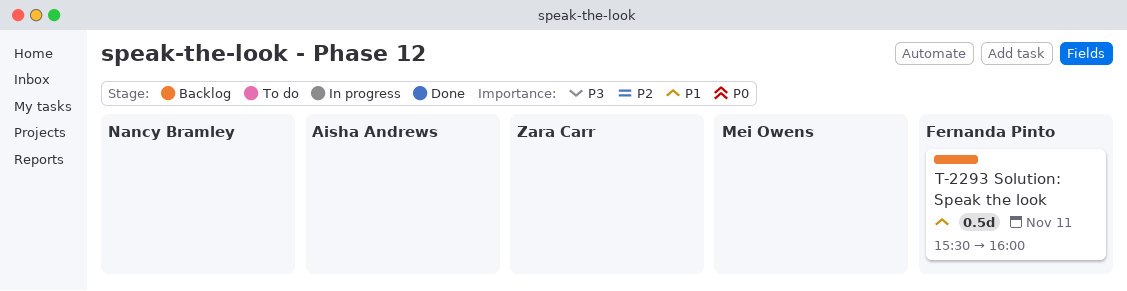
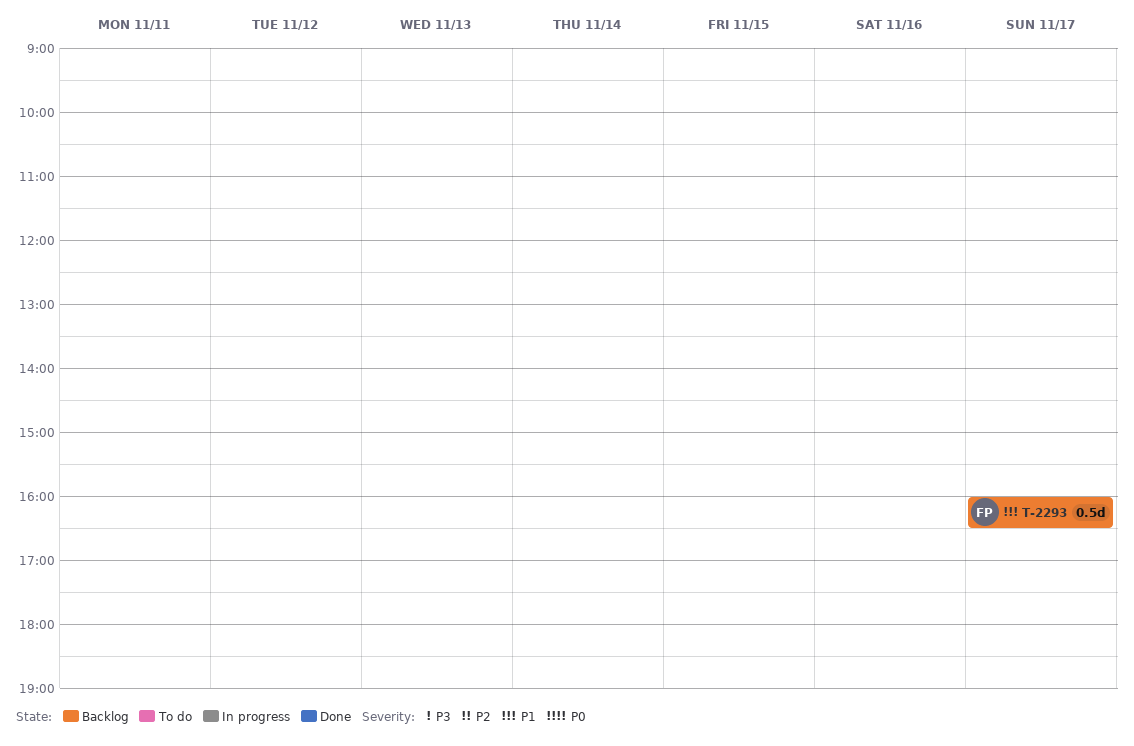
T-2293, day: Nov 11 -> Nov 17
T-2293, begins: 15:30 -> 16:00
T-2293, ends: 16:00 -> 16:30

